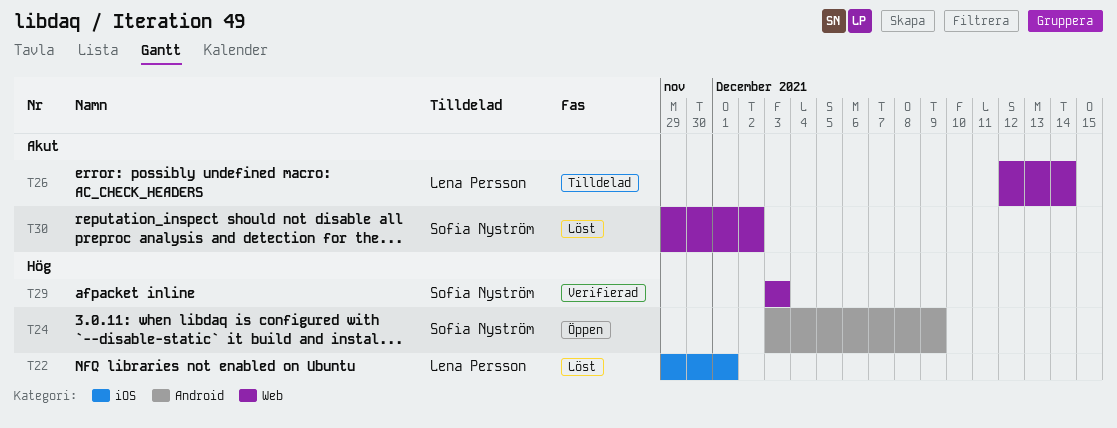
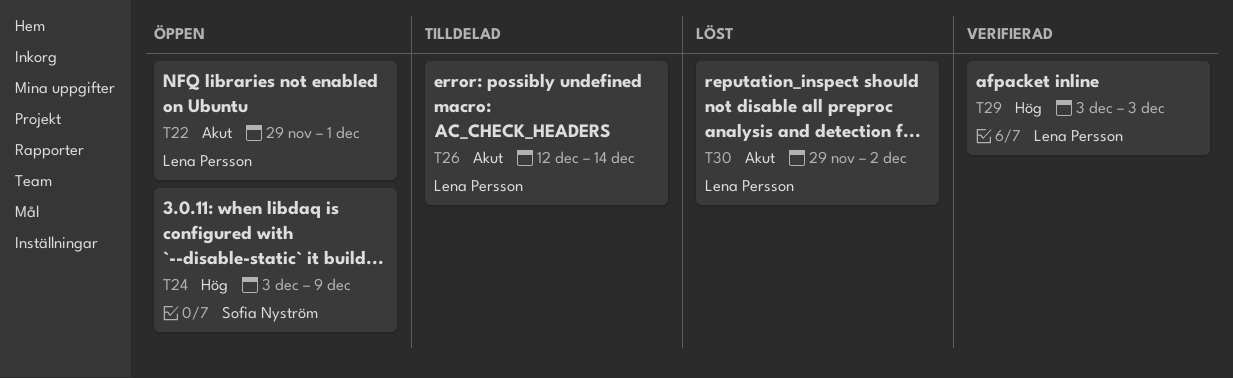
T22, status: Löst -> Öppen
T22, priority: Hög -> Akut
T29, owner: Sofia Nyström -> Lena Persson
T30, owner: Sofia Nyström -> Lena Persson

